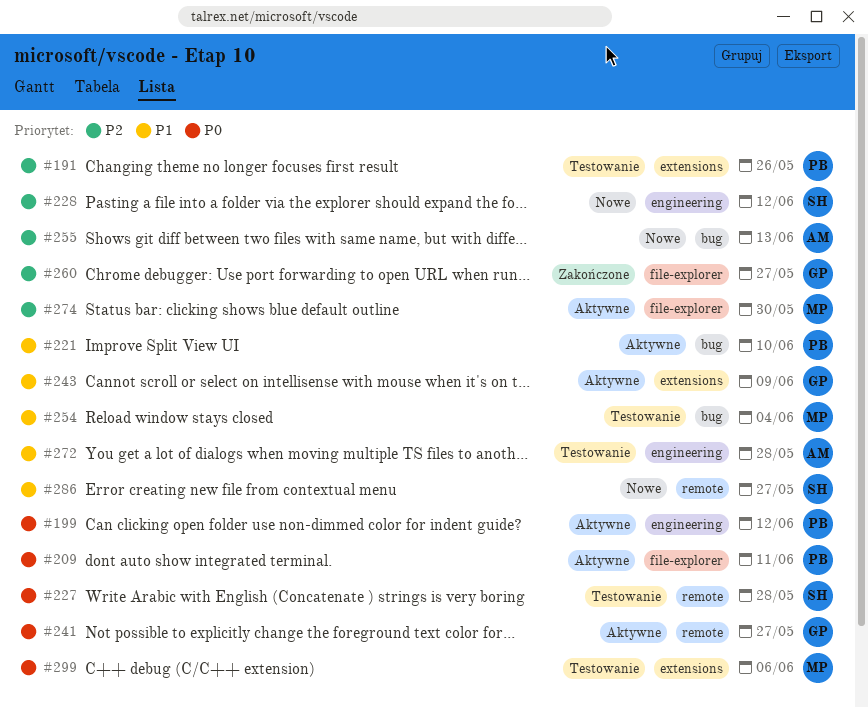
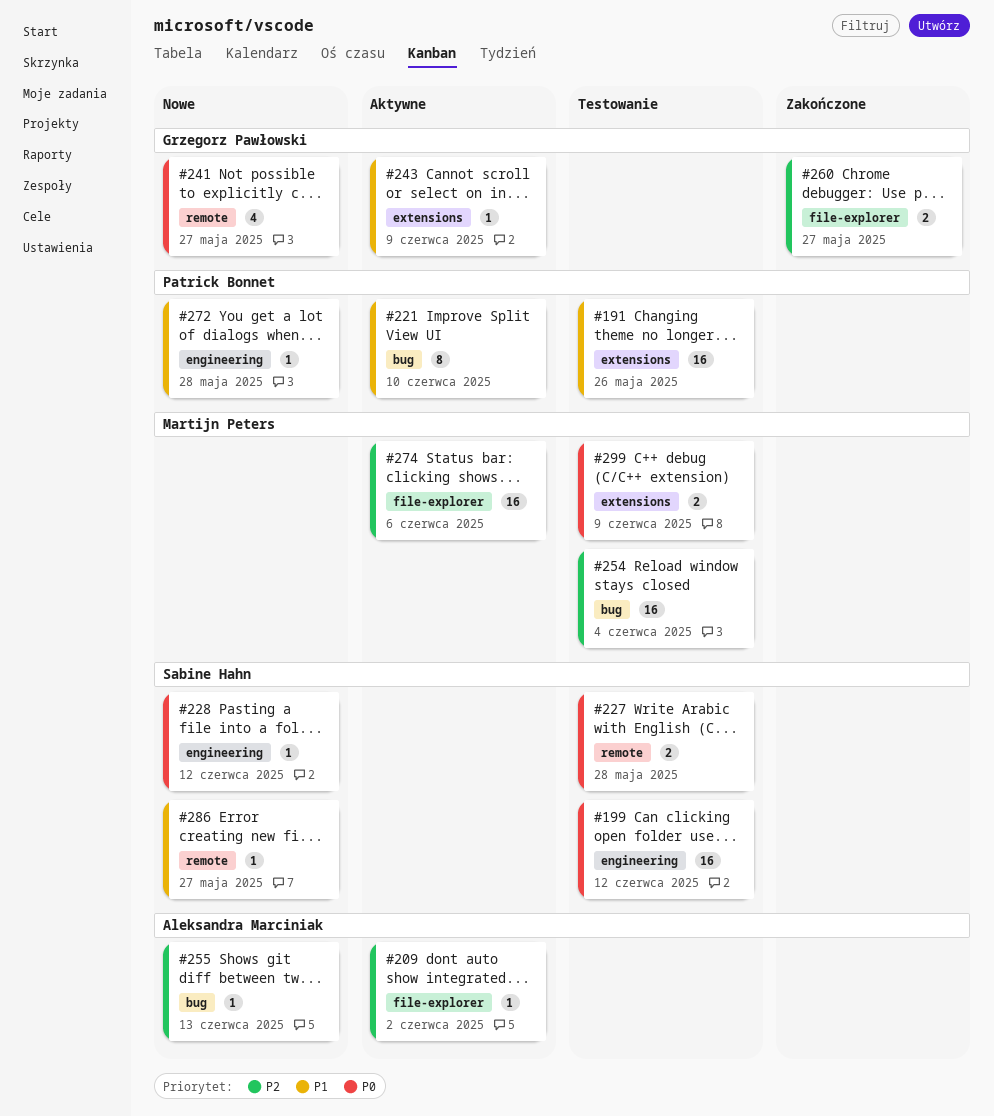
#191, priority: P2 -> P1
#199, status: Aktywne -> Testowanie
#199, owner: Patrick Bonnet -> Sabine Hahn
#209, owner: Patrick Bonnet -> Aleksandra Marciniak
#209, priority: P0 -> P2
#209, due: Jun 11 -> Jun 2
#228, priority: P2 -> P0
#241, status: Aktywne -> Nowe
#254, priority: P1 -> P2
#272, status: Testowanie -> Nowe
#272, owner: Aleksandra Marciniak -> Patrick Bonnet
#274, due: May 30 -> Jun 6
#299, due: Jun 6 -> Jun 9

